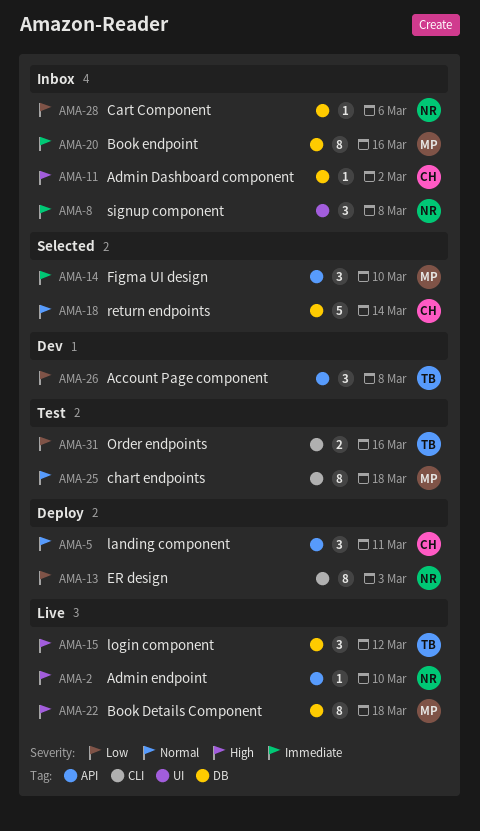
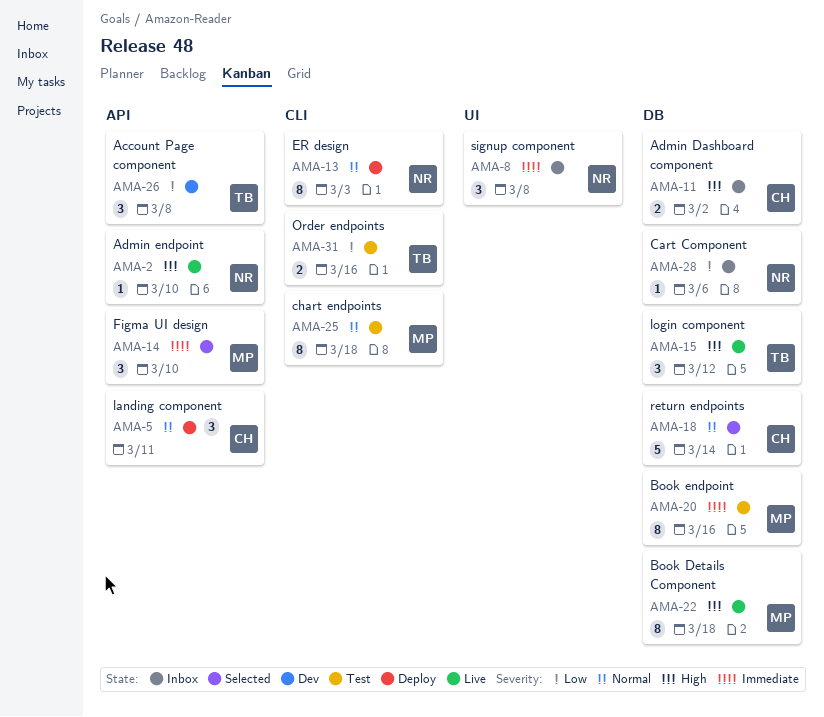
AMA-11, estimate: 1 -> 2
AMA-13, priority: Low -> Normal
AMA-20, status: Inbox -> Test

